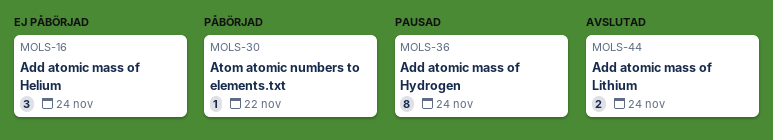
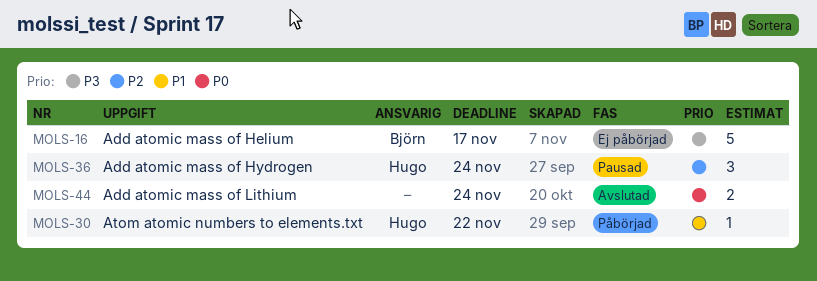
MOLS-16, estimate: 3 -> 5
MOLS-16, due: Nov 24 -> Nov 17
MOLS-36, estimate: 8 -> 3

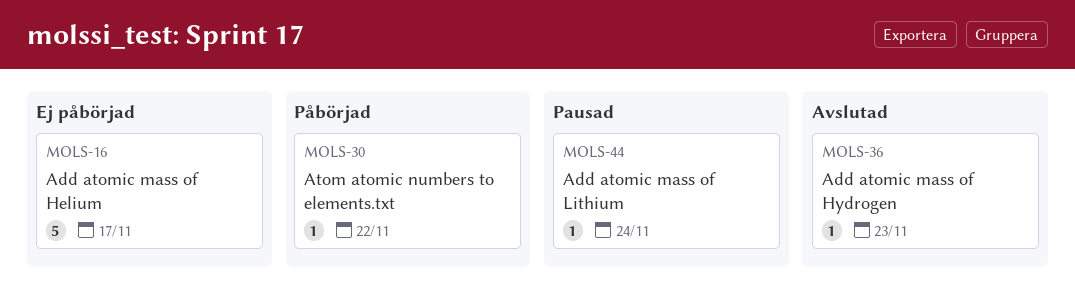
MOLS-36, status: Pausad -> Avslutad
MOLS-36, estimate: 3 -> 1
MOLS-36, due: Nov 24 -> Nov 23
MOLS-44, status: Avslutad -> Pausad
MOLS-44, estimate: 2 -> 1

